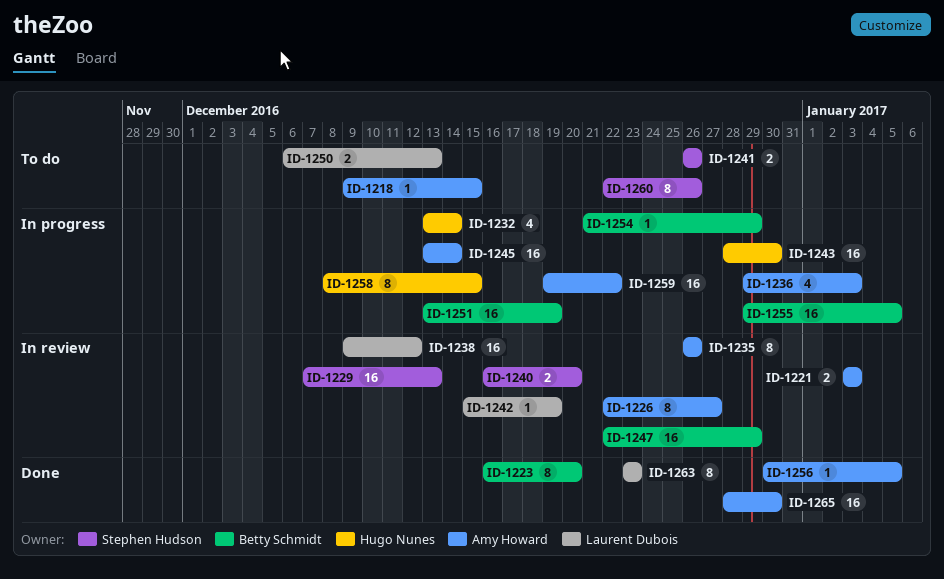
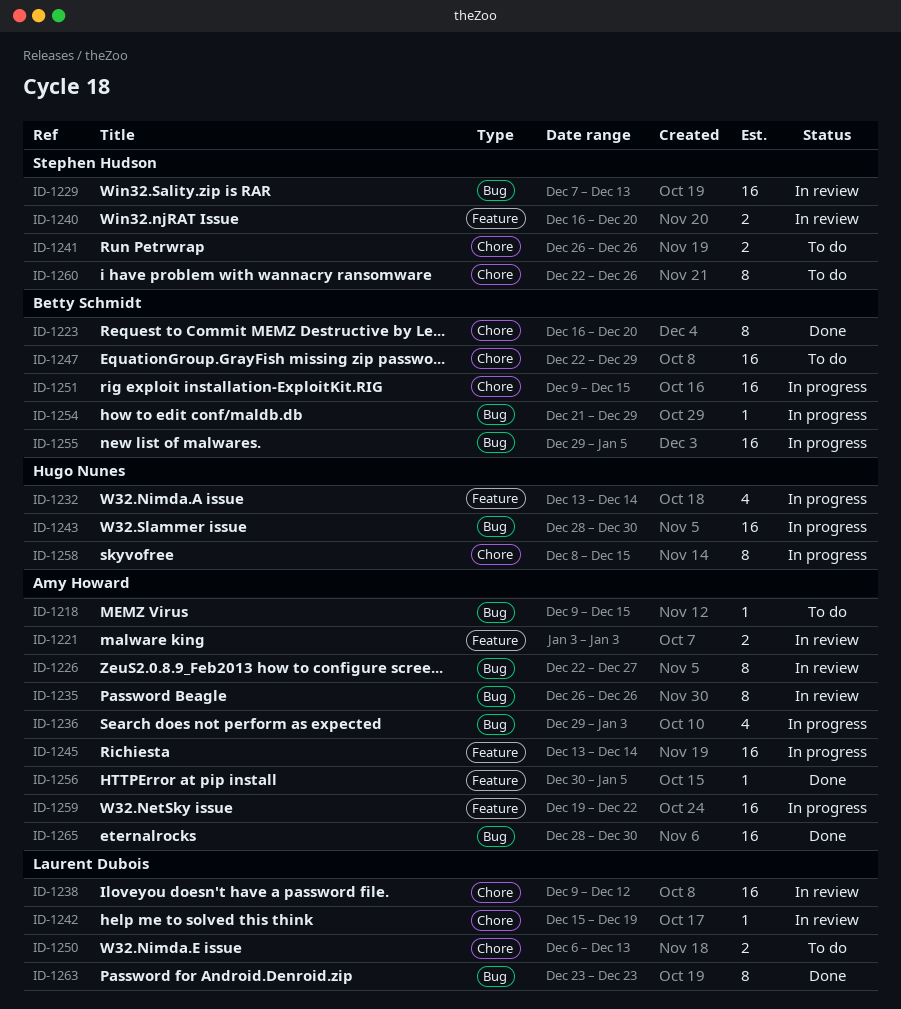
ID-1247, status: In review -> To do
ID-1251, start: Dec 13 -> Dec 9
ID-1251, due: Dec 19 -> Dec 15

